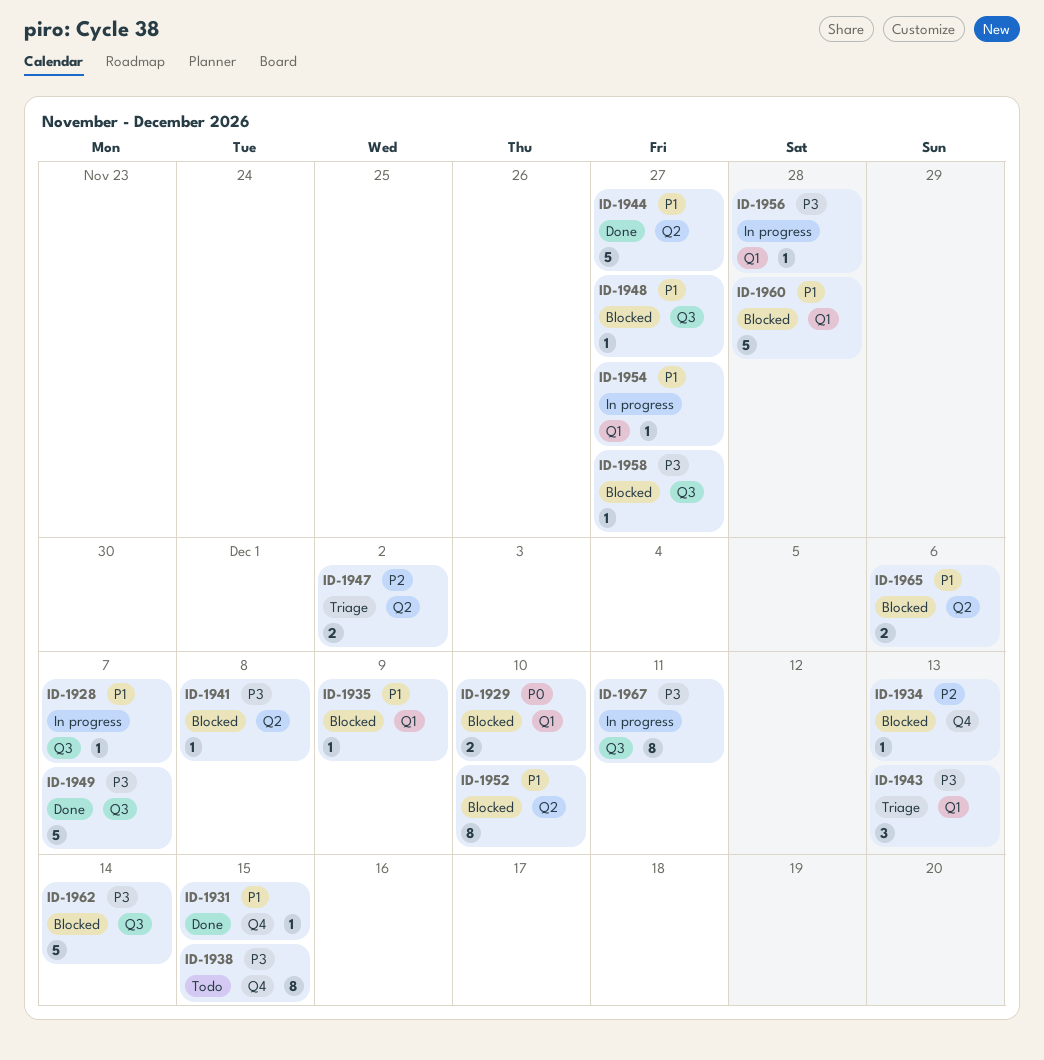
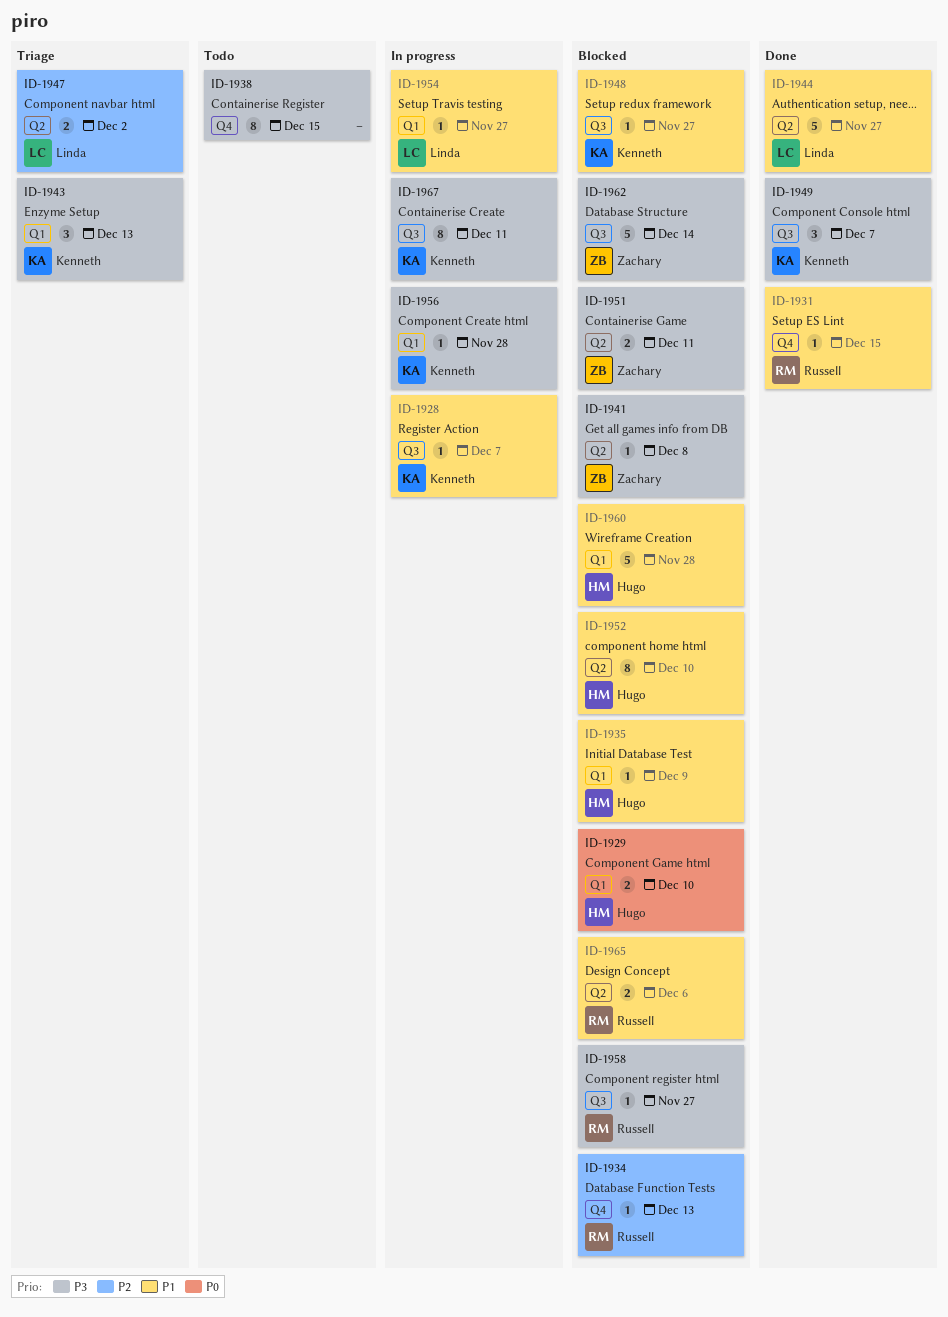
ID-1949, estimate: 5 -> 3
ID-1951: none -> present

